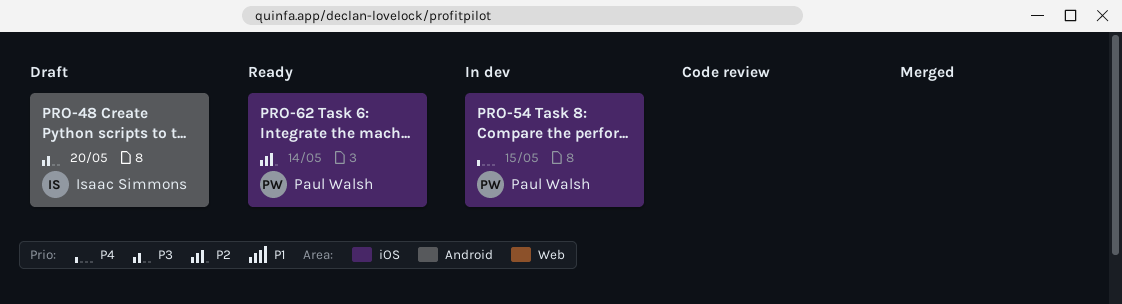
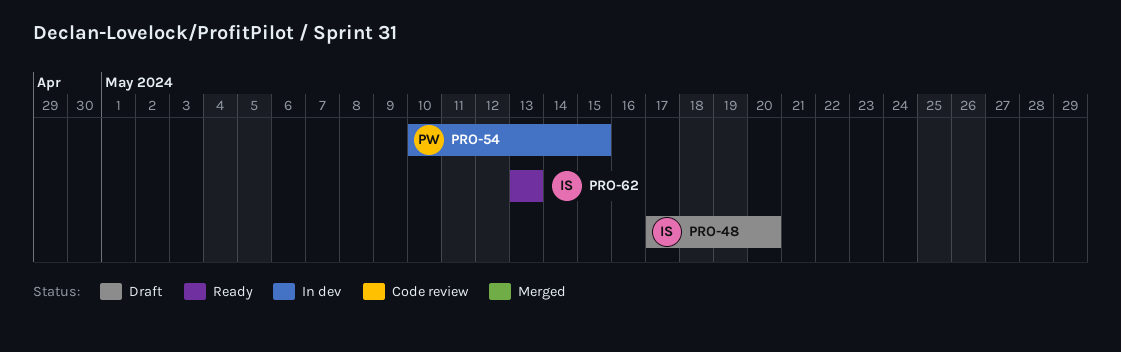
PRO-62, owner: Paul Walsh -> Isaac Simmons
PRO-62, due: May 14 -> May 13

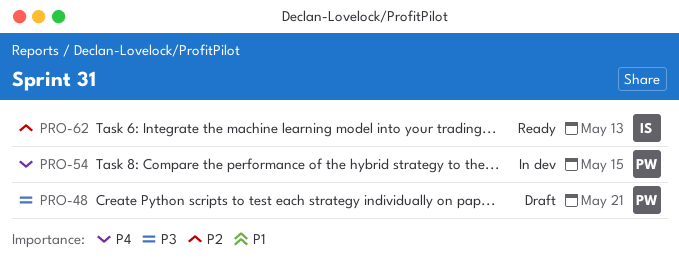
PRO-48, owner: IS -> PW
PRO-48, due: May 20 -> May 21

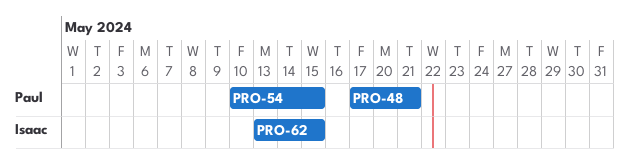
PRO-62, due: May 13 -> May 15

